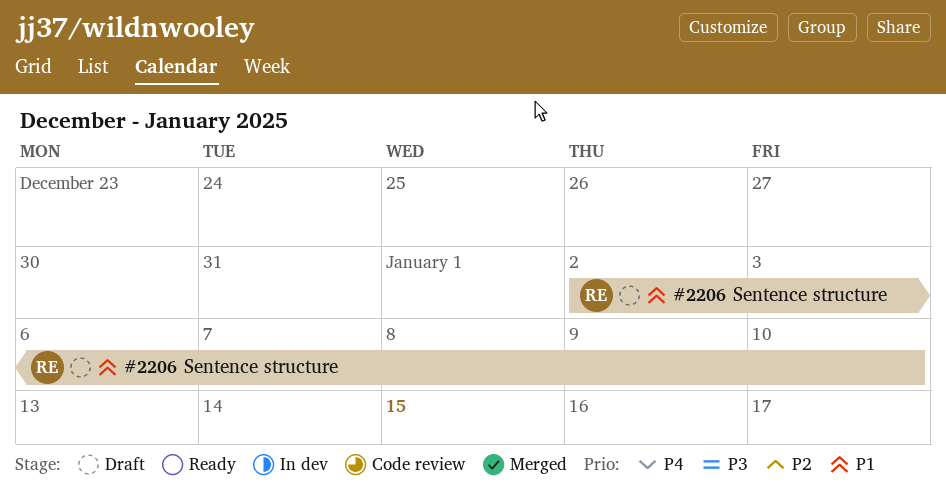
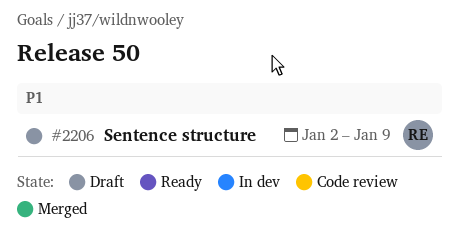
#2206, due: Jan 10 -> Jan 9

